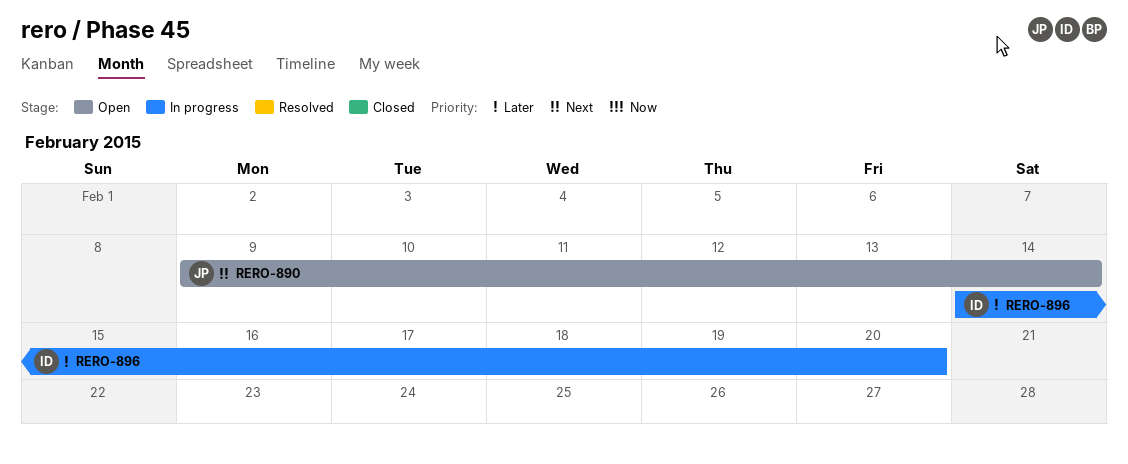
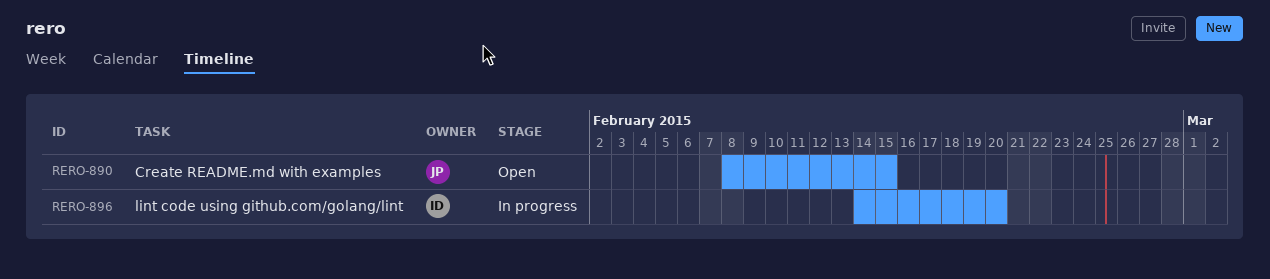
RERO-890, start: Feb 9 -> Feb 8
RERO-890, due: Feb 14 -> Feb 15

